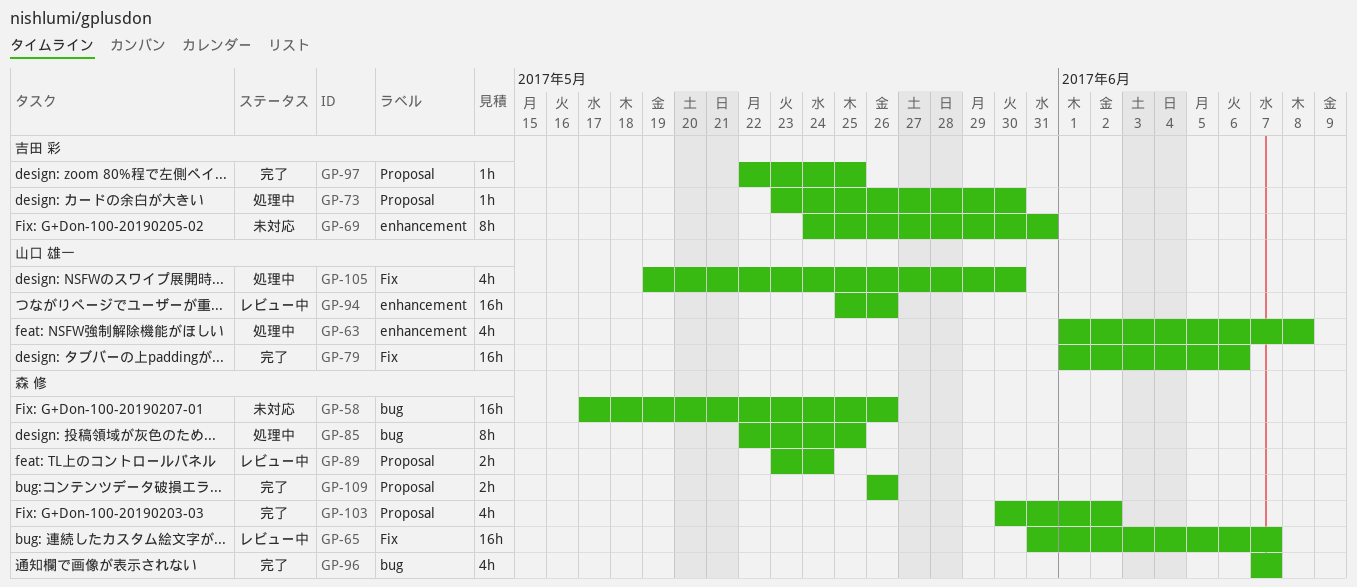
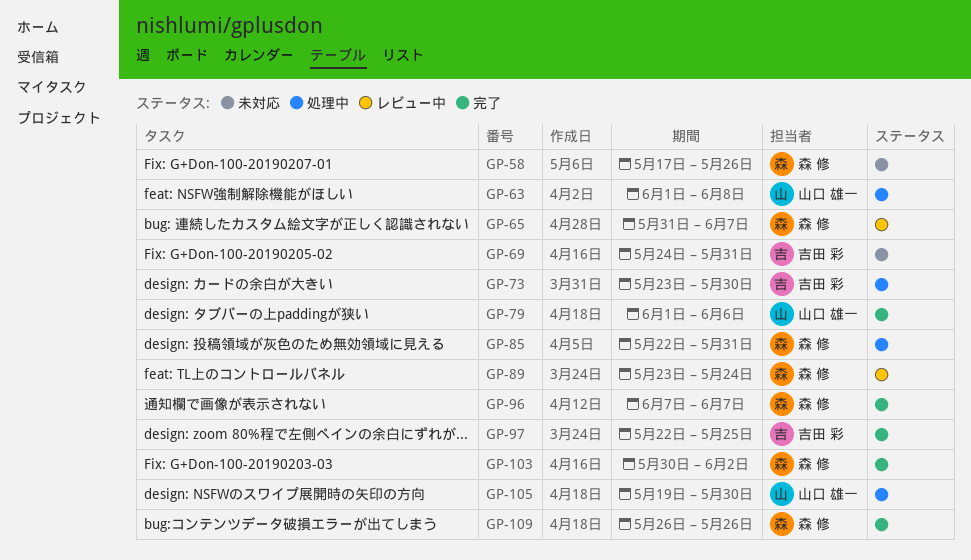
GP-85, due: May 25 -> May 31
GP-94: present -> none

